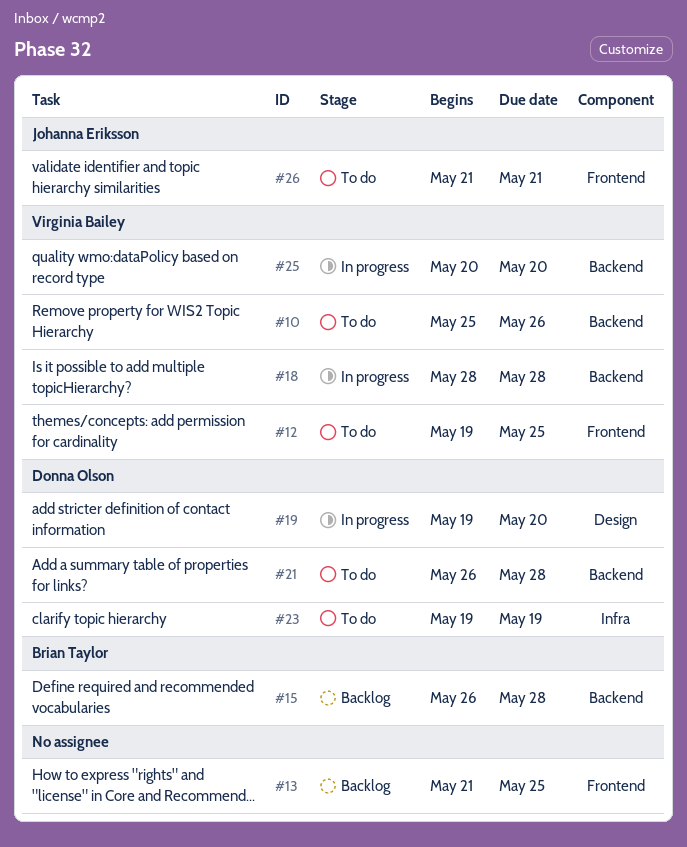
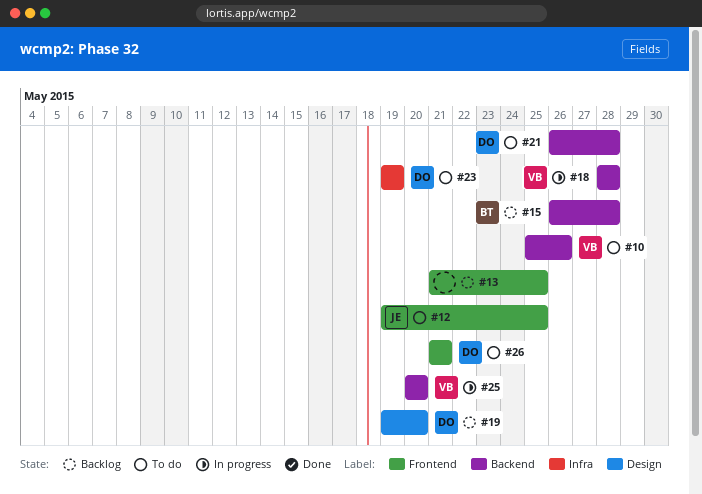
#12, owner: Virginia Bailey -> Johanna Eriksson
#19, status: In progress -> Backlog
#26, owner: Johanna Eriksson -> Donna Olson

